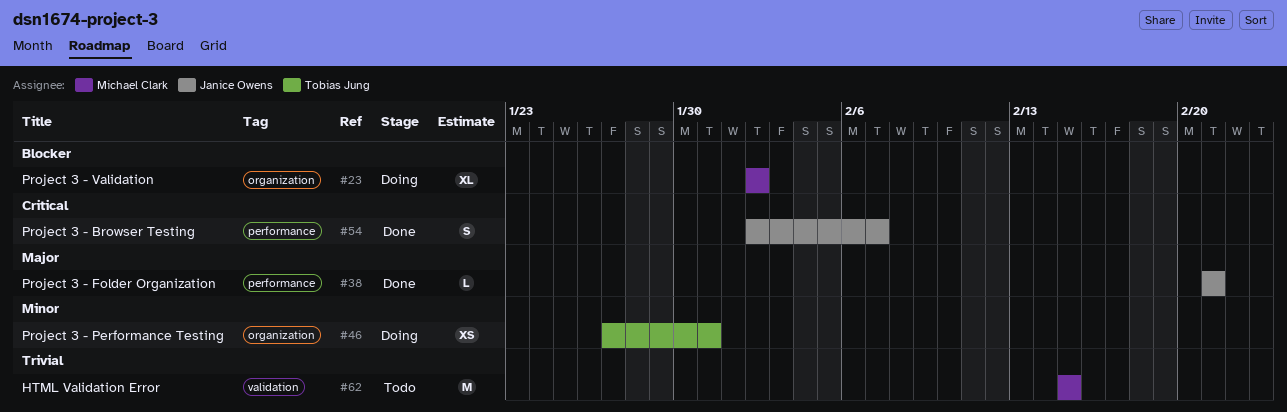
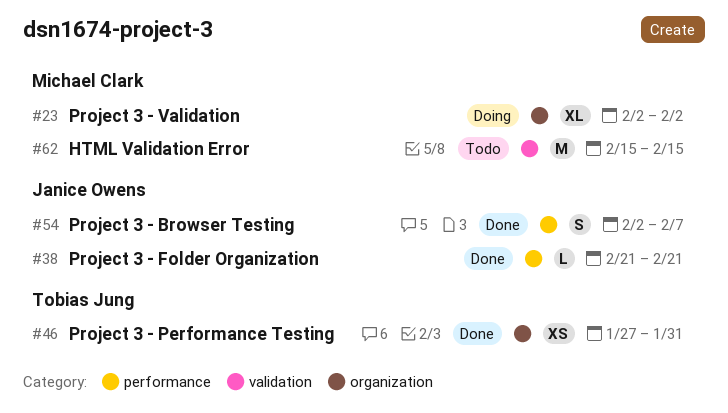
#46, status: Doing -> Done

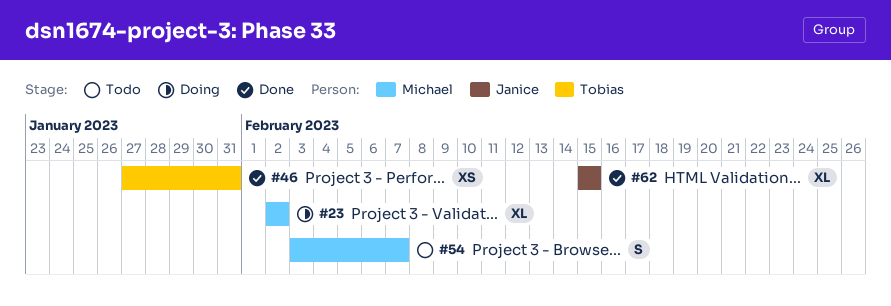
#38: present -> none
#54, status: Done -> Todo
#54, owner: Janice Owens -> Michael Clark
#54, start: Feb 2 -> Feb 3
#62, status: Todo -> Done
#62, owner: Michael Clark -> Janice Owens
#62, estimate: M -> XL

